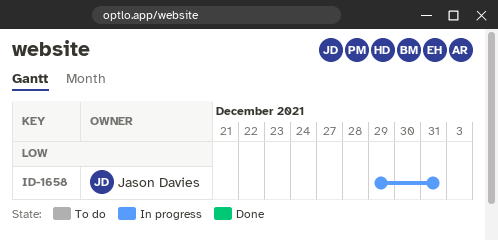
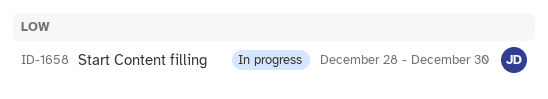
ID-1658, start: Dec 29 -> Dec 28
ID-1658, due: Dec 31 -> Dec 30

